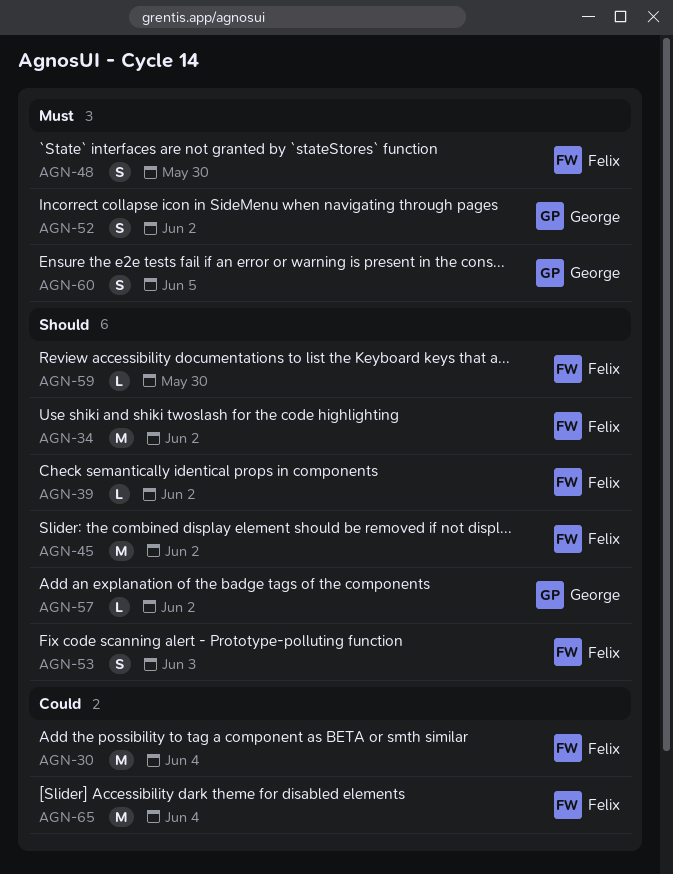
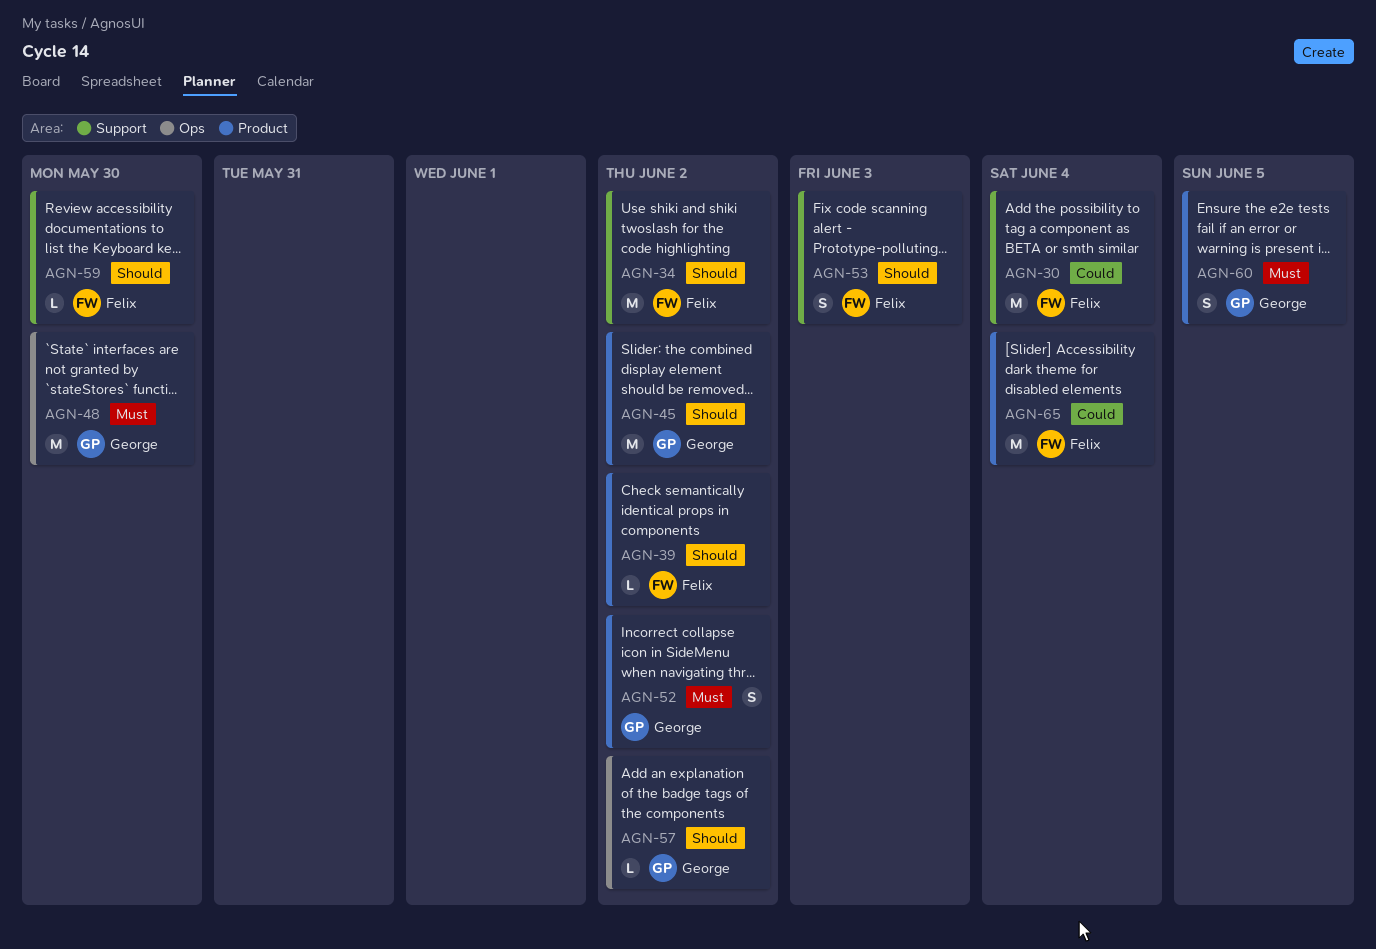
AGN-45, owner: Felix -> George
AGN-48, owner: Felix -> George
AGN-48, estimate: S -> M

